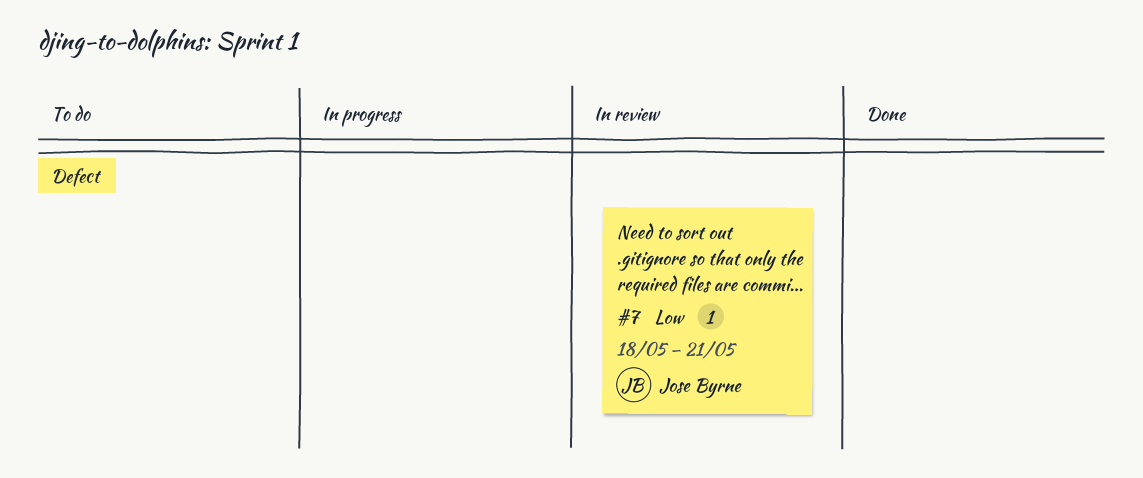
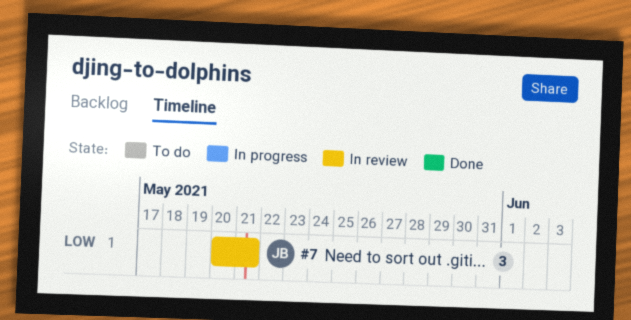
#7, estimate: 1 -> 3
#7, start: May 18 -> May 20

